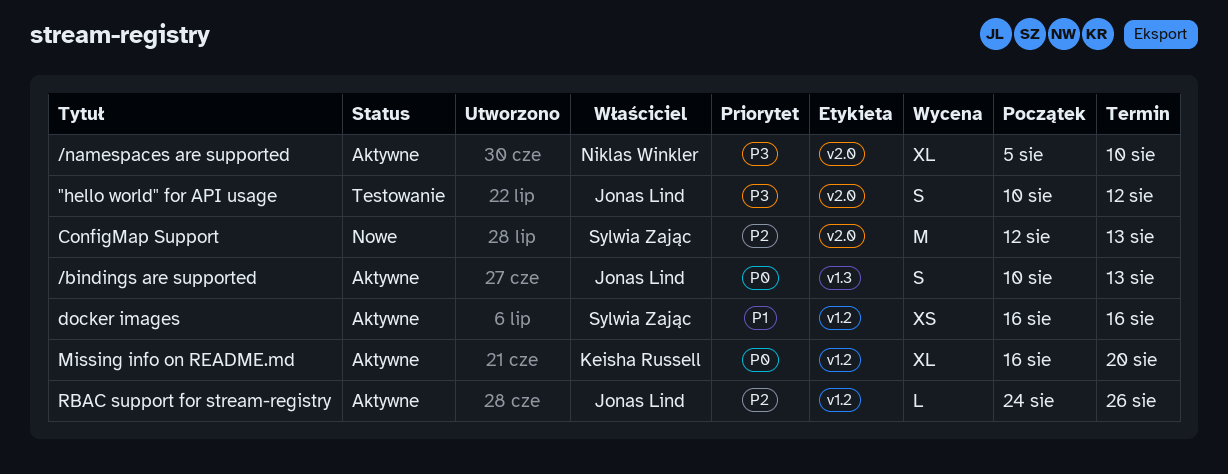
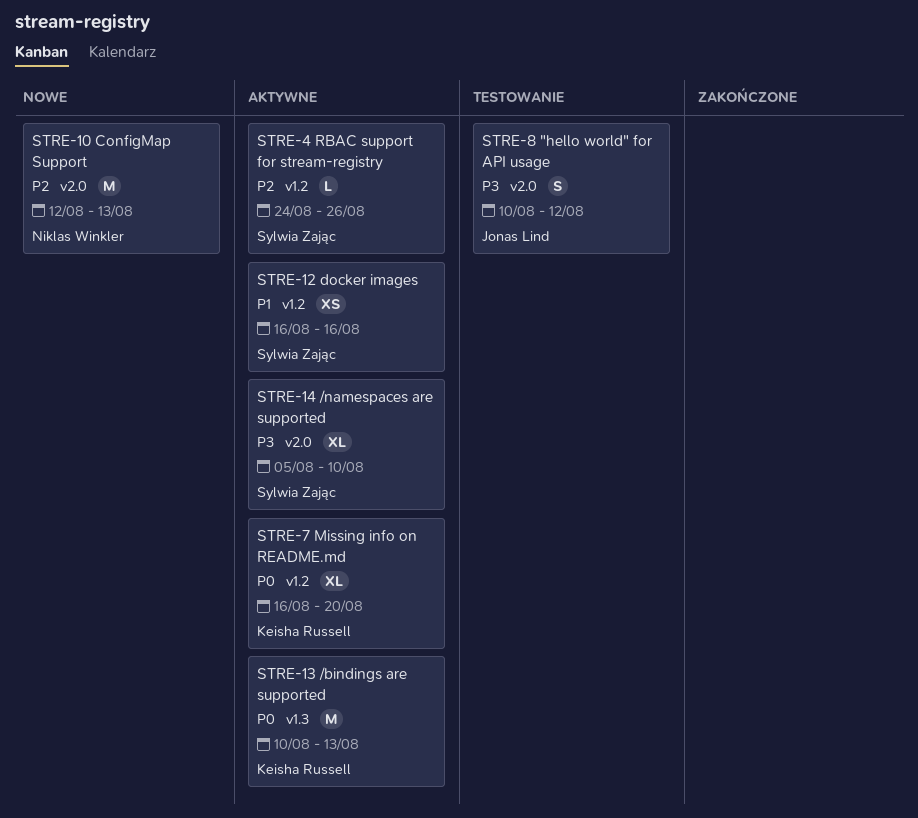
/bindings are supported, owner: Jonas Lind -> Keisha Russell
/bindings are supported, estimate: S -> M
/namespaces are supported, owner: Niklas Winkler -> Sylwia Zając
ConfigMap Support, owner: Sylwia Zając -> Niklas Winkler
RBAC support for stream-registry, owner: Jonas Lind -> Sylwia Zając

